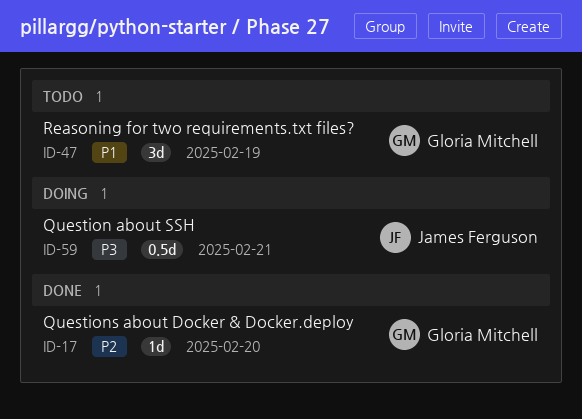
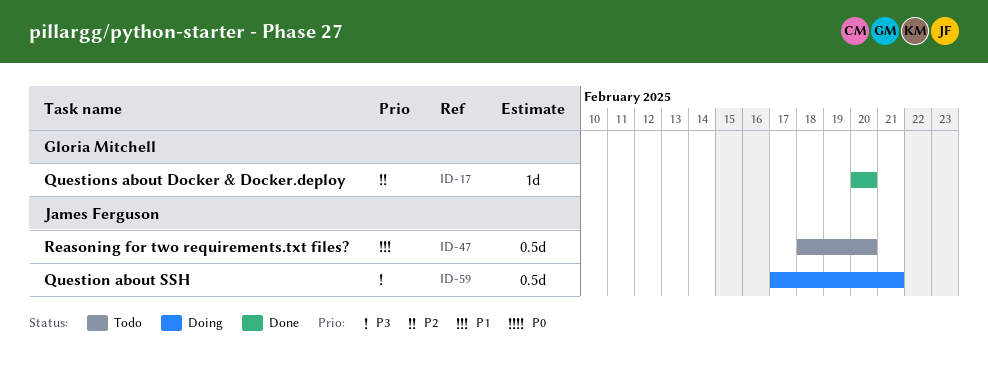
ID-47, owner: Gloria Mitchell -> James Ferguson
ID-47, estimate: 3d -> 0.5d
ID-47, due: Feb 19 -> Feb 20

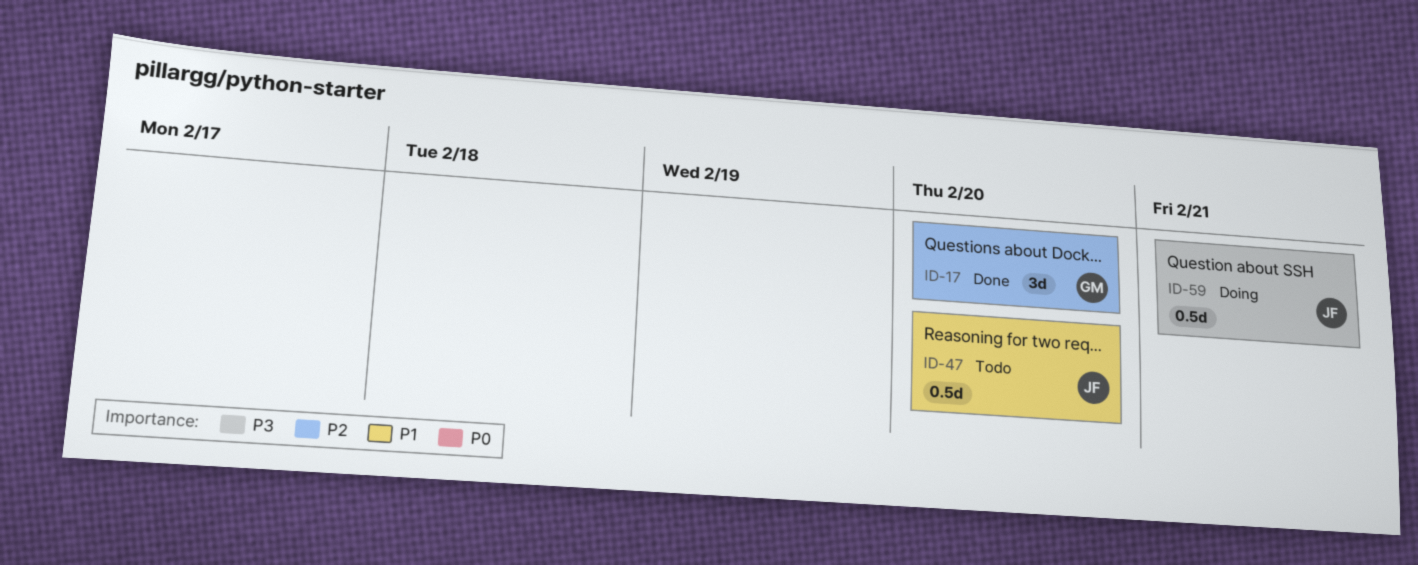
ID-17, estimate: 1d -> 3d

